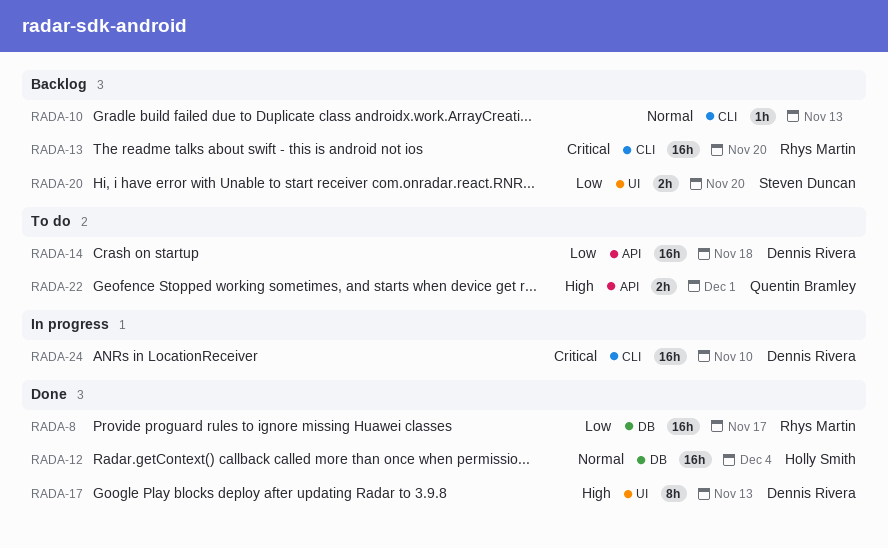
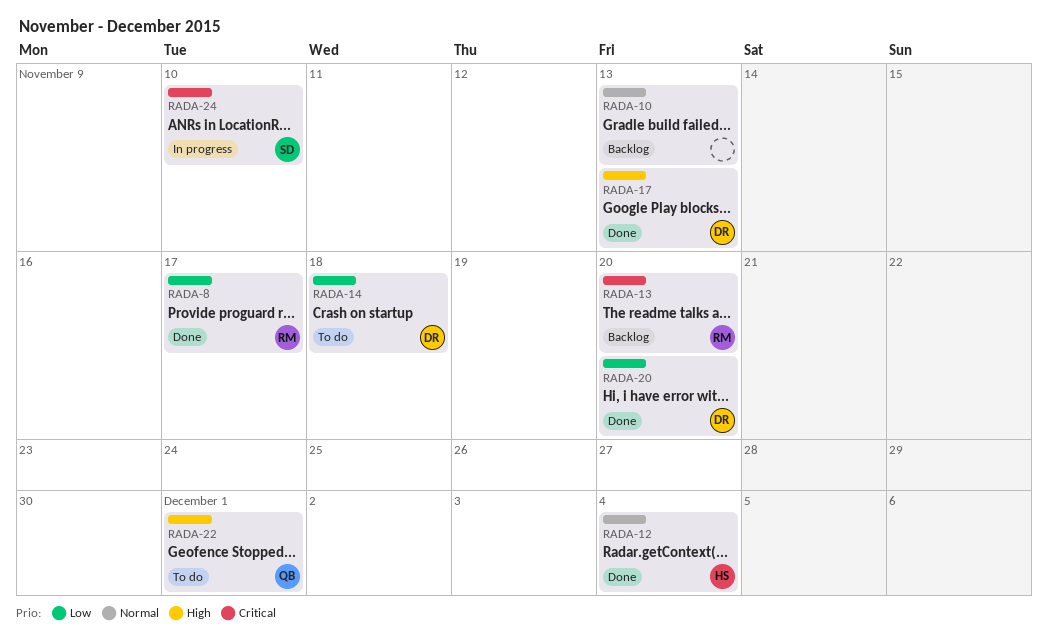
RADA-20, status: Backlog -> Done
RADA-20, owner: Steven Duncan -> Dennis Rivera
RADA-24, owner: Dennis Rivera -> Steven Duncan

